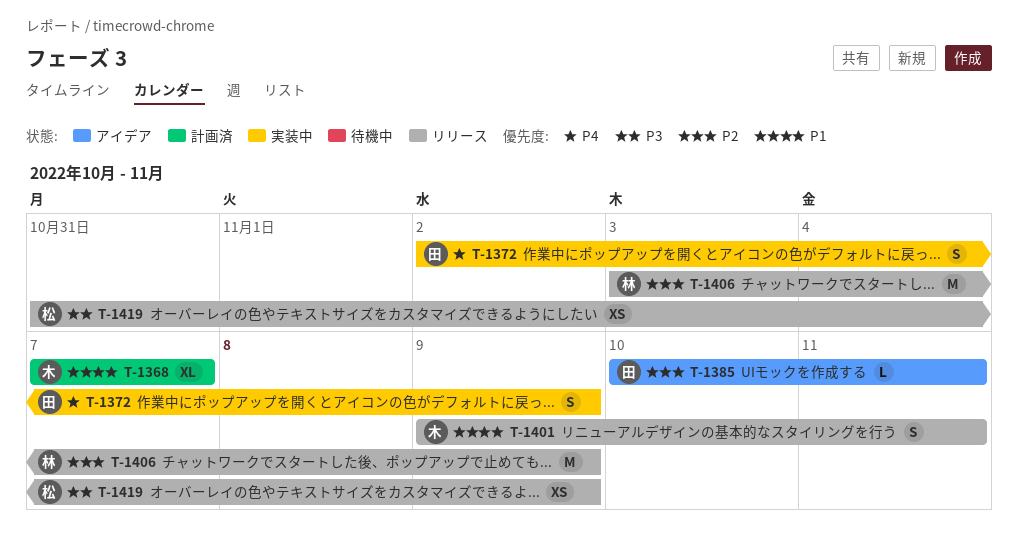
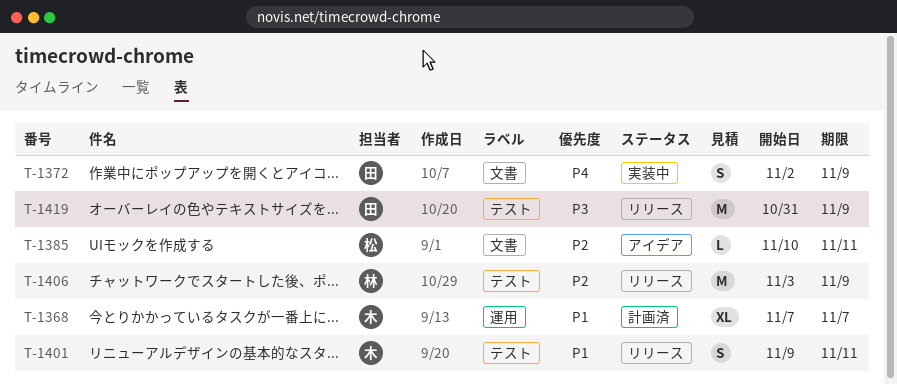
T-1385, owner: 田 -> 松
T-1419, owner: 松 -> 田
T-1419, estimate: XS -> M

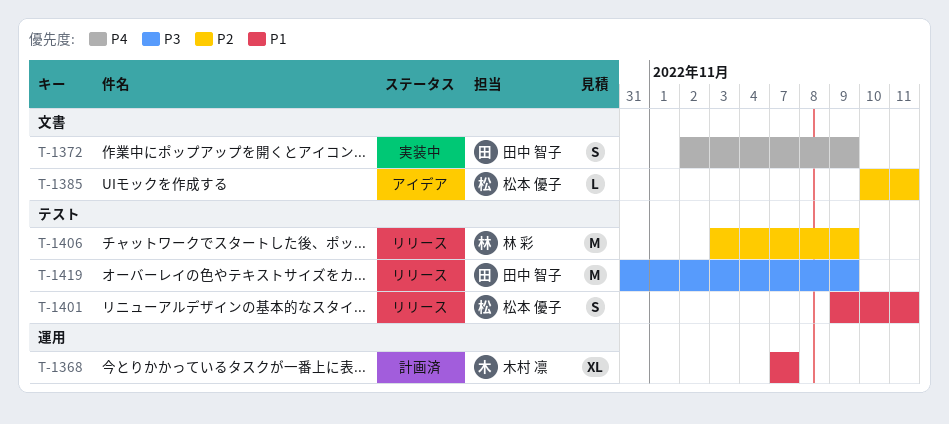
T-1401, owner: 木村 凛 -> 松本 優子

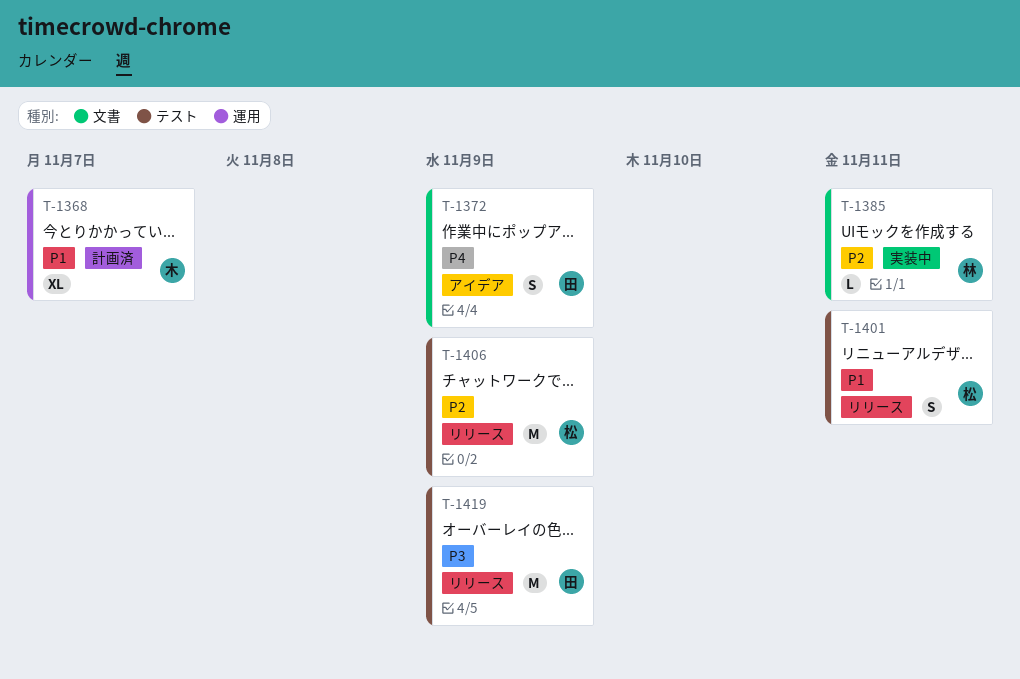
T-1372, status: 実装中 -> アイデア
T-1385, status: アイデア -> 実装中
T-1385, owner: 松本 優子 -> 林 彩
T-1406, owner: 林 彩 -> 松本 優子

